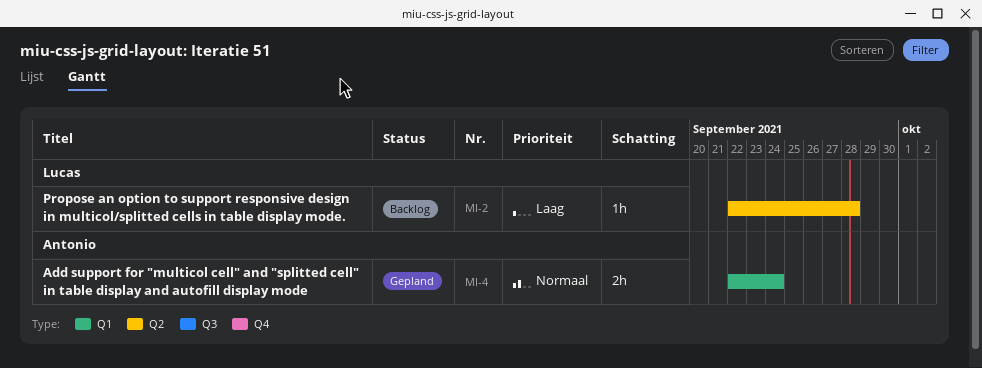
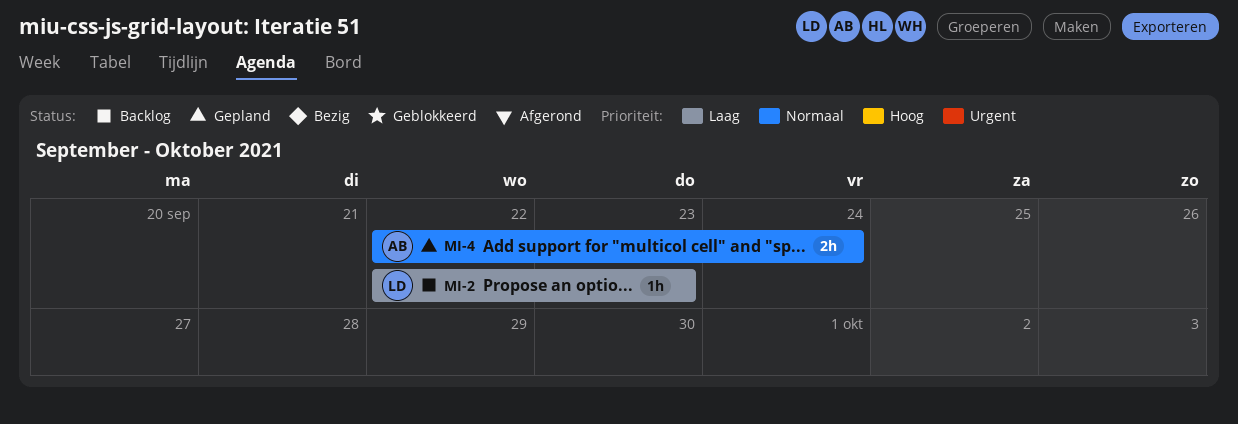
MI-2, due: Sep 28 -> Sep 23

